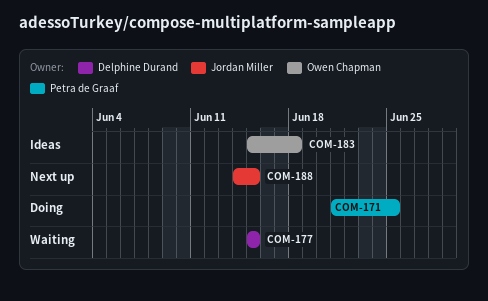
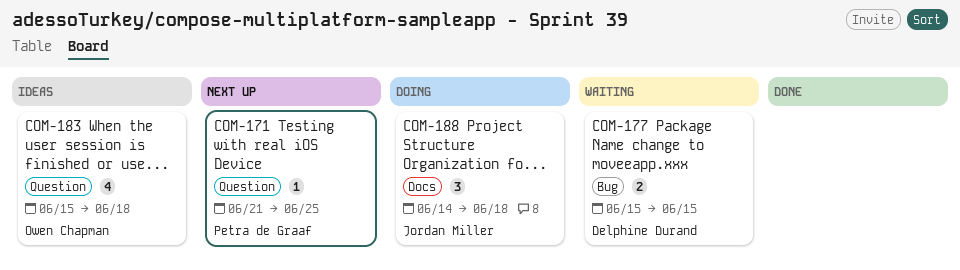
COM-171, status: Doing -> Next up
COM-188, status: Next up -> Doing
COM-188, due: Jun 15 -> Jun 18

